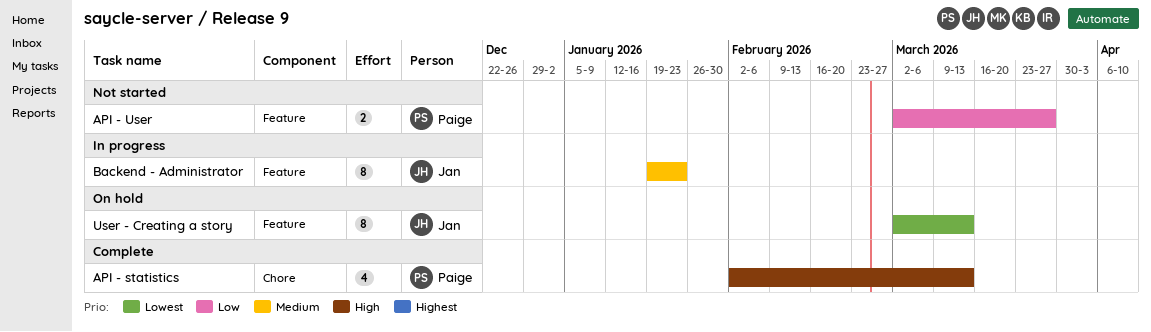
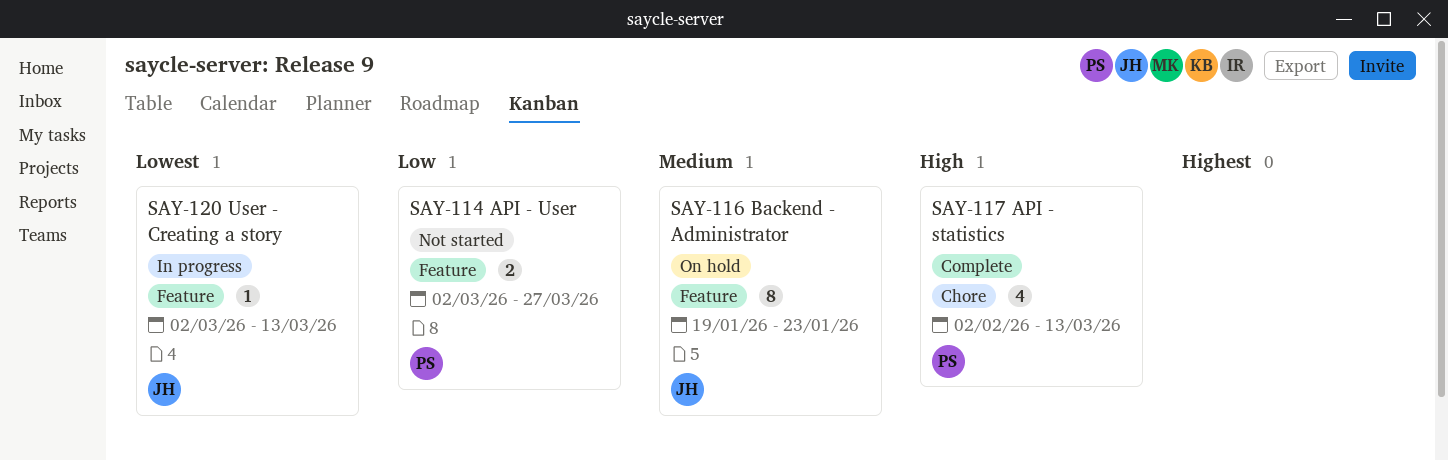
Backend - Administrator, status: In progress -> On hold
User - Creating a story, status: On hold -> In progress
User - Creating a story, estimate: 8 -> 1

